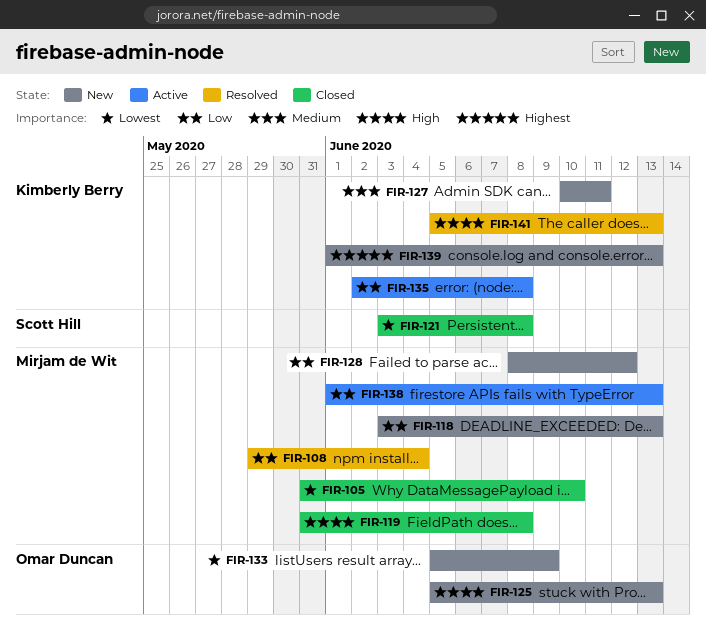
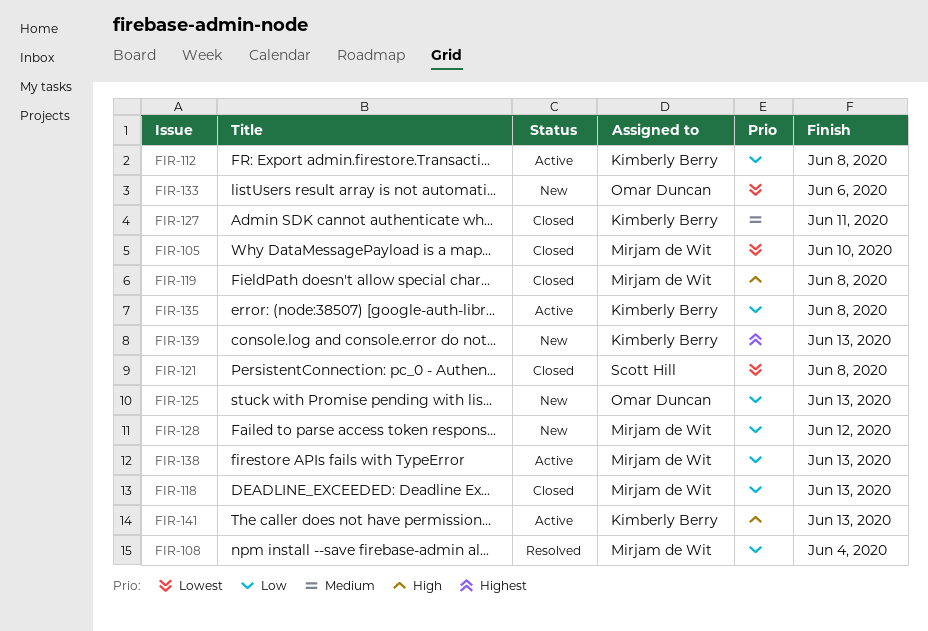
FIR-112: none -> present
FIR-118, status: New -> Closed
FIR-125, priority: High -> Low
FIR-127, status: New -> Closed
FIR-133, due: Jun 9 -> Jun 6
FIR-141, status: Resolved -> Active

